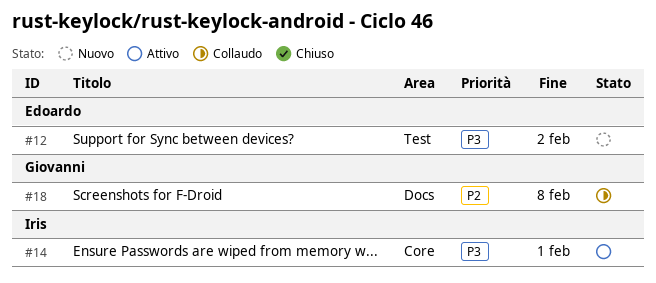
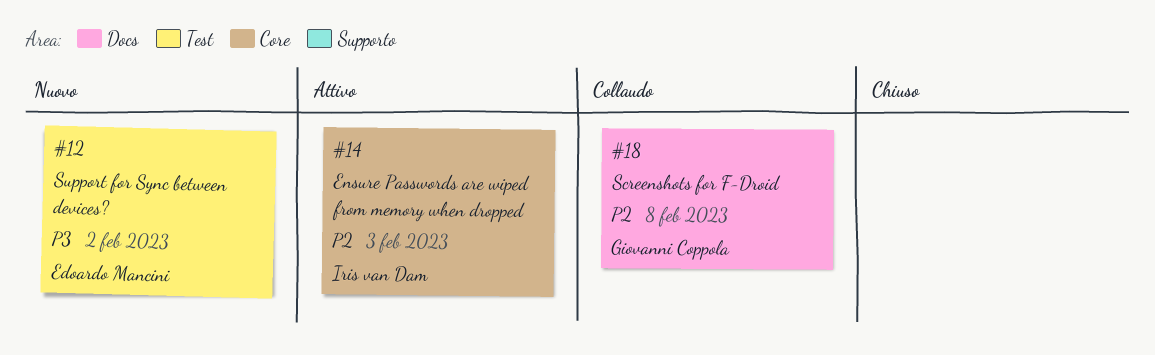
#14, priority: P3 -> P2
#14, due: Feb 1 -> Feb 3

